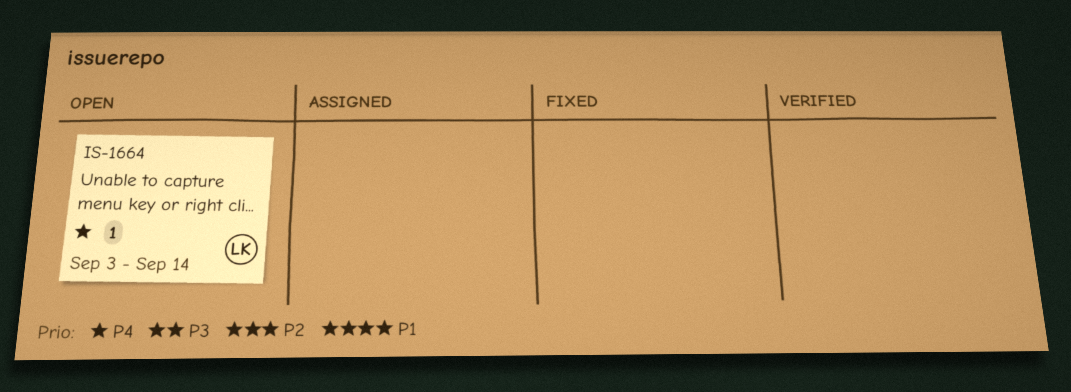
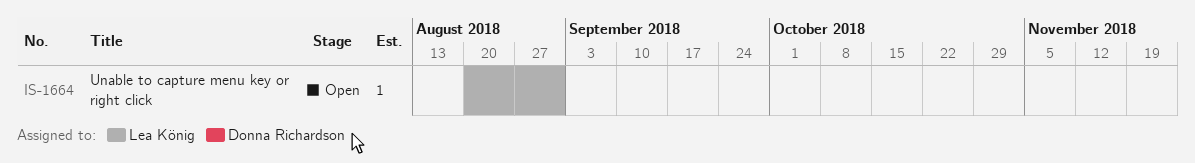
IS-1664, start: Sep 3 -> Aug 20
IS-1664, due: Sep 14 -> Aug 31

